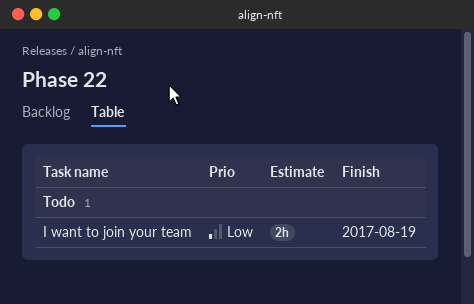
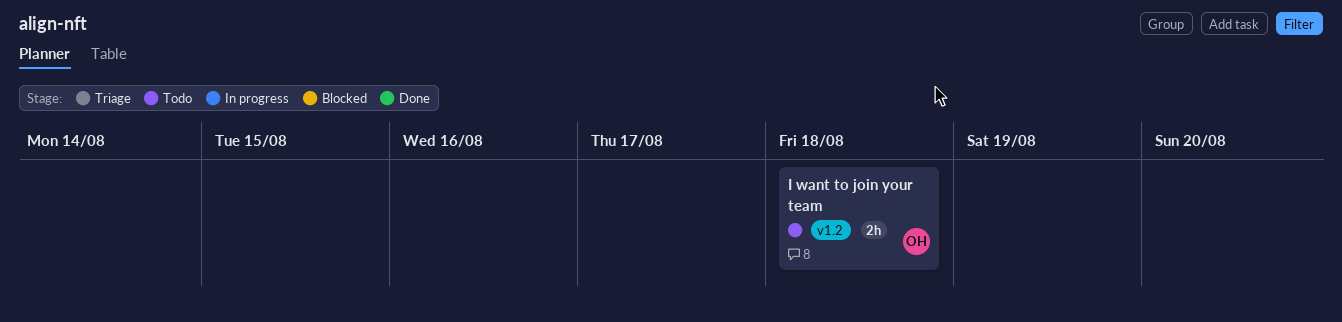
I want to join your team, due: Aug 19 -> Aug 18

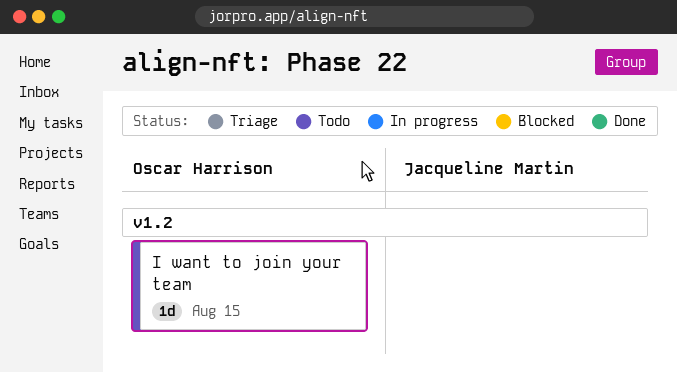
I want to join your team, estimate: 2h -> 1d
I want to join your team, due: Aug 18 -> Aug 15

